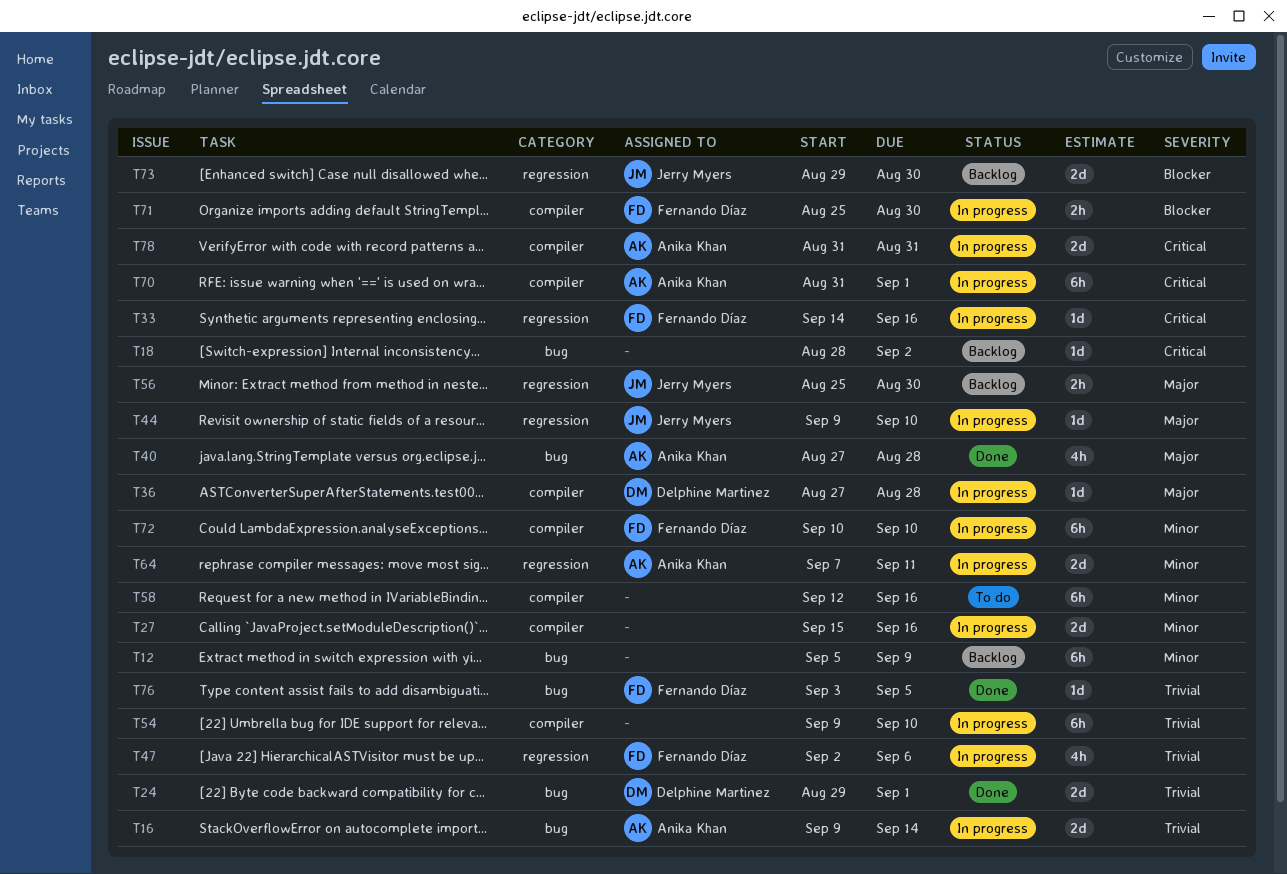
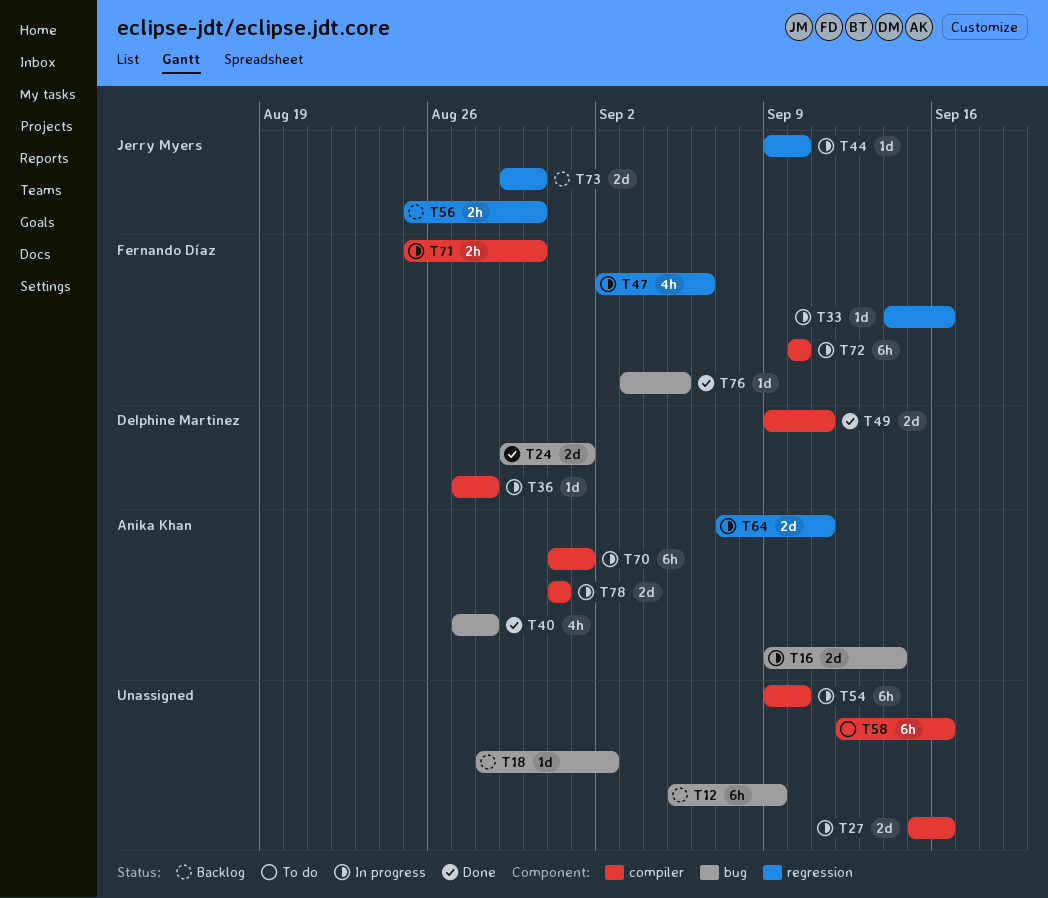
T49: none -> present

